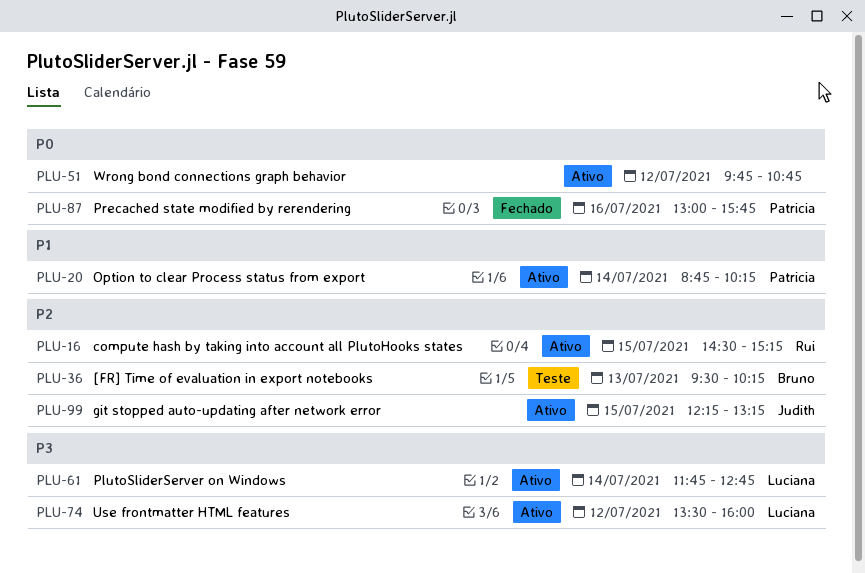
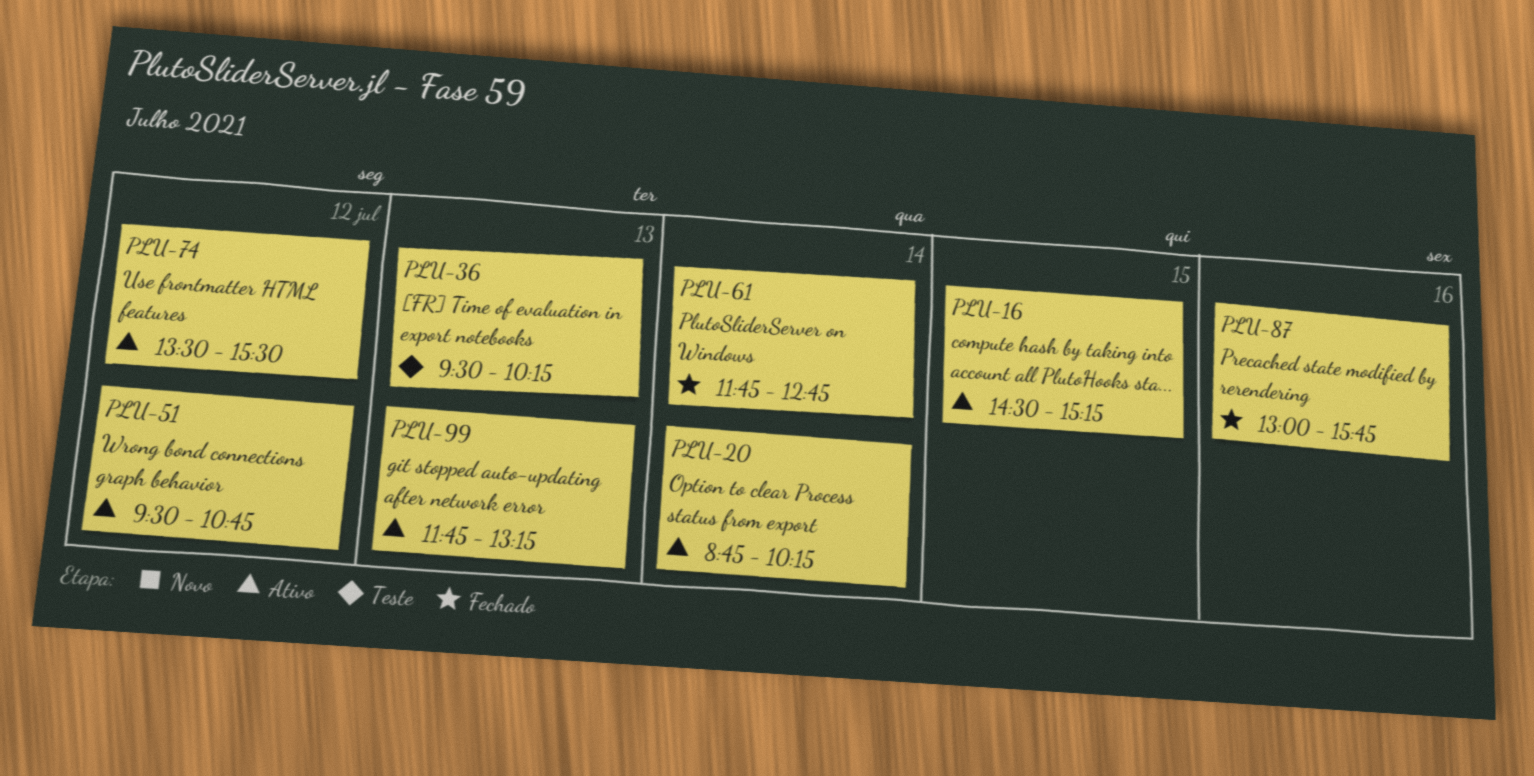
PLU-51, begins: 09:45 -> 09:30
PLU-61, status: Ativo -> Fechado
PLU-74, ends: 16:00 -> 15:30
PLU-99, day: Jul 15 -> Jul 13
PLU-99, begins: 12:15 -> 11:45

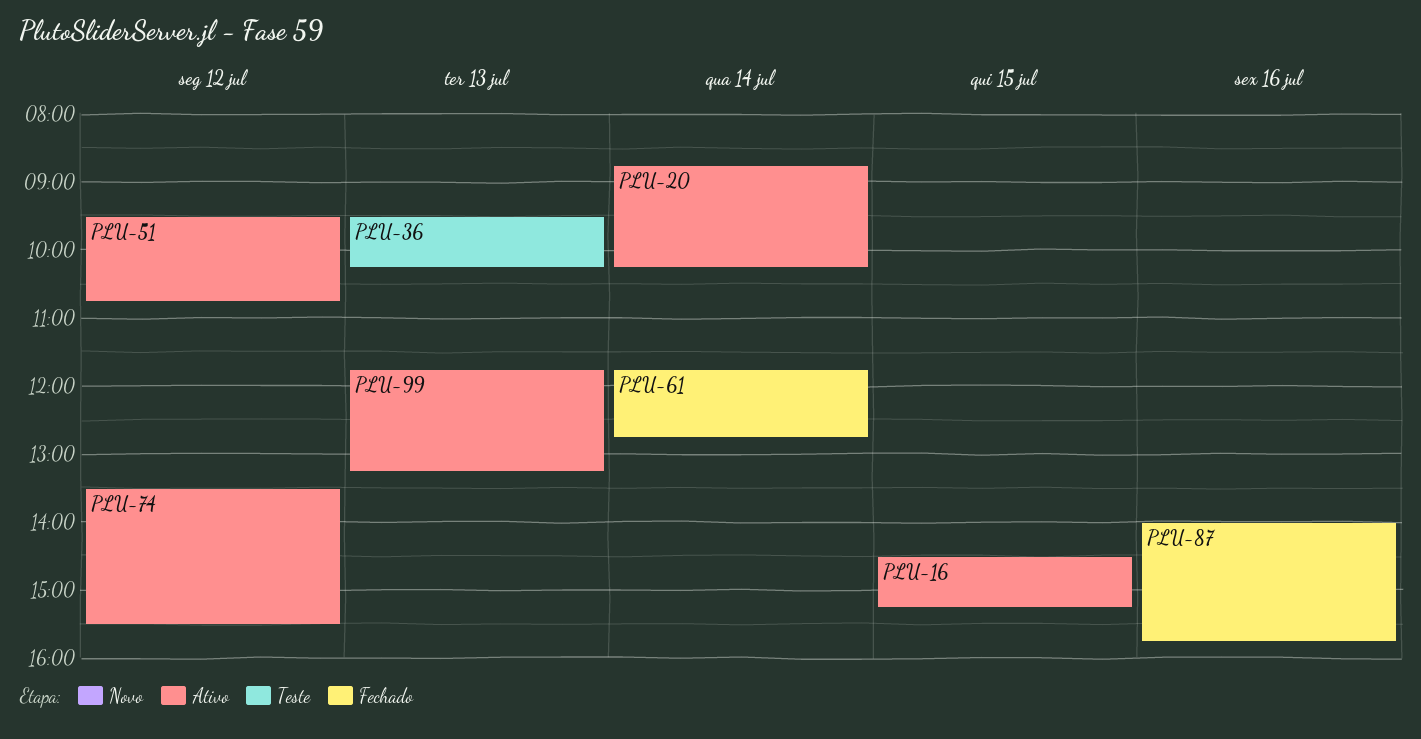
PLU-87, begins: 13:00 -> 14:00

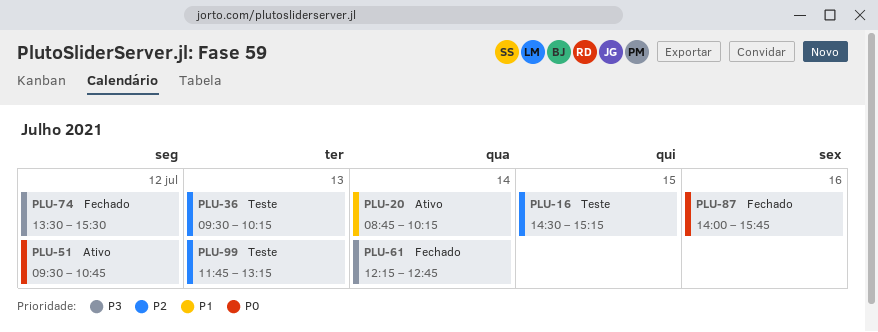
PLU-16, status: Ativo -> Teste
PLU-61, begins: 11:45 -> 12:15
PLU-74, status: Ativo -> Fechado
PLU-99, status: Ativo -> Teste

